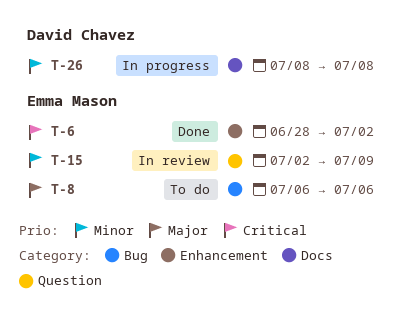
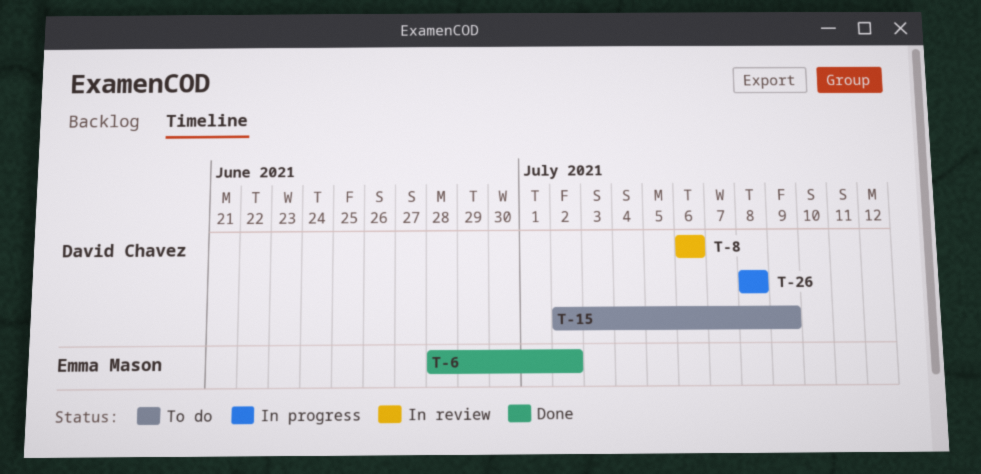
T-8, status: To do -> In review
T-8, owner: Emma Mason -> David Chavez
T-15, status: In review -> To do
T-15, owner: Emma Mason -> David Chavez

